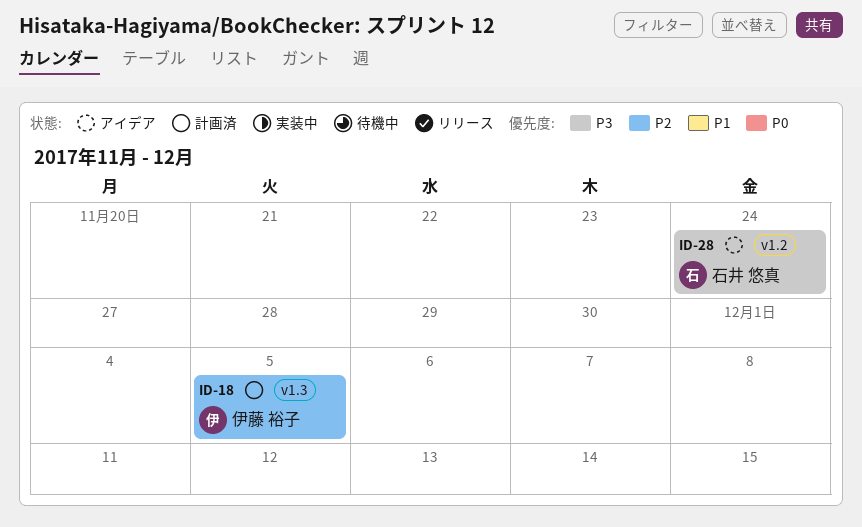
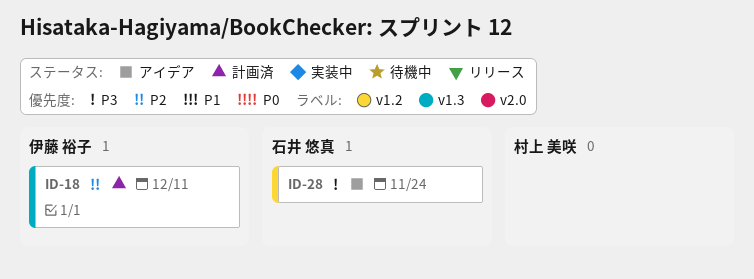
ID-18, due: Dec 5 -> Dec 11

